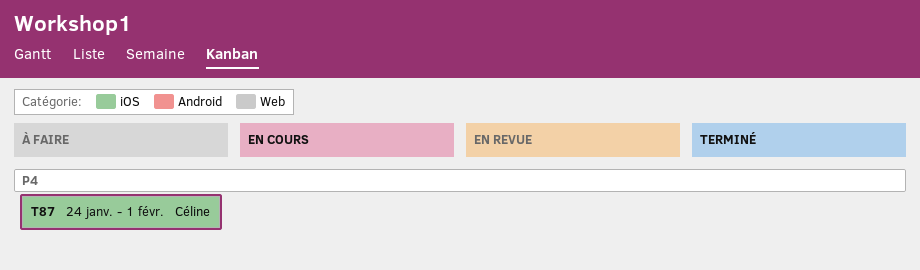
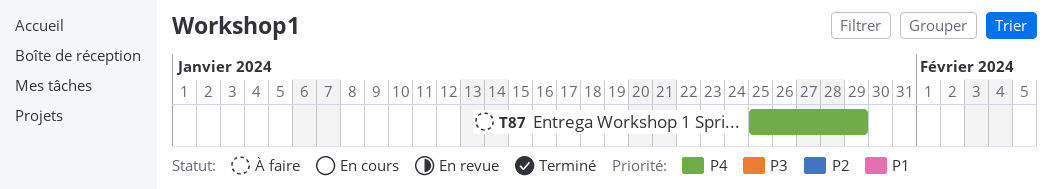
T87, start: Jan 24 -> Jan 25
T87, due: Feb 1 -> Jan 29

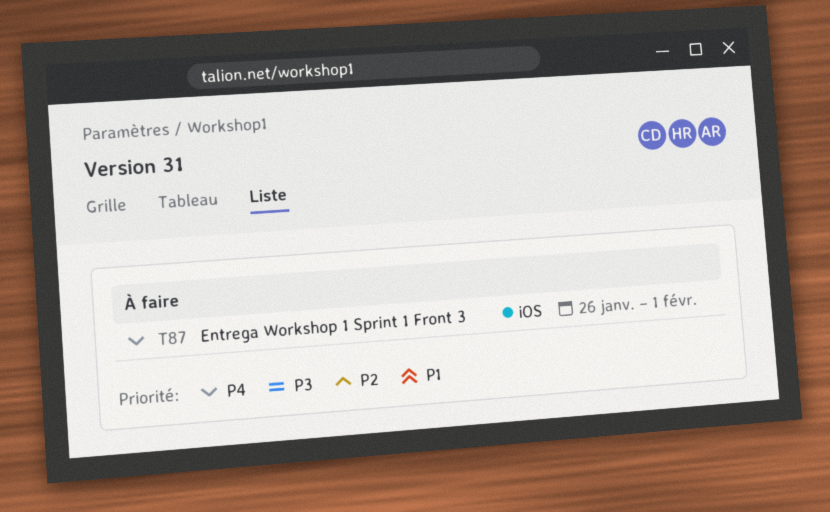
T87, start: Jan 25 -> Jan 26
T87, due: Jan 29 -> Feb 1

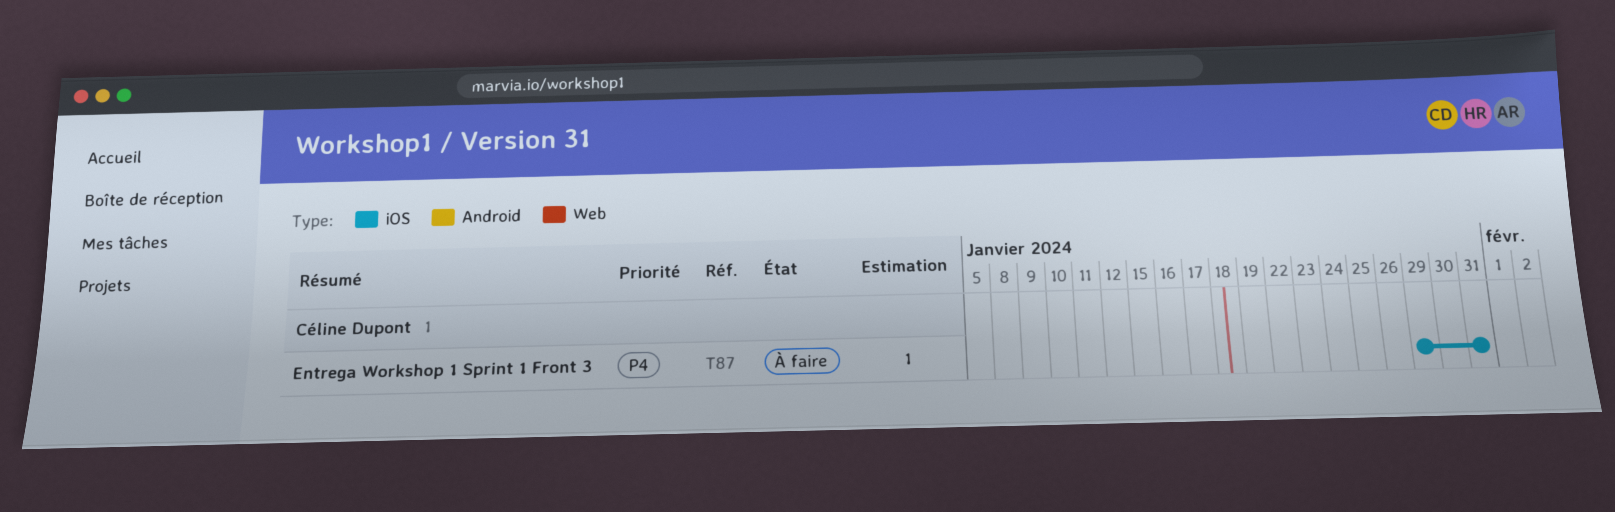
T87, start: Jan 26 -> Jan 29
T87, due: Feb 1 -> Jan 31

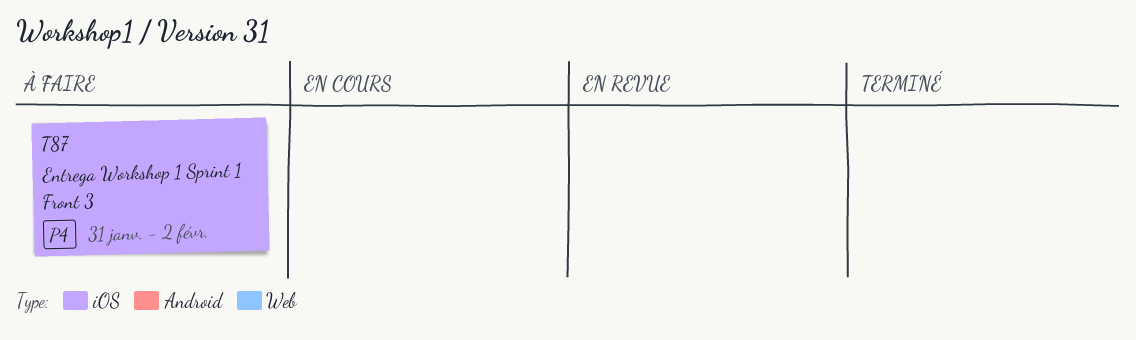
T87, start: Jan 29 -> Jan 31
T87, due: Jan 31 -> Feb 2

